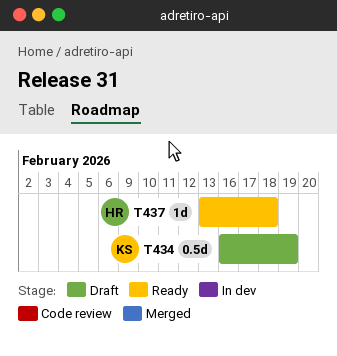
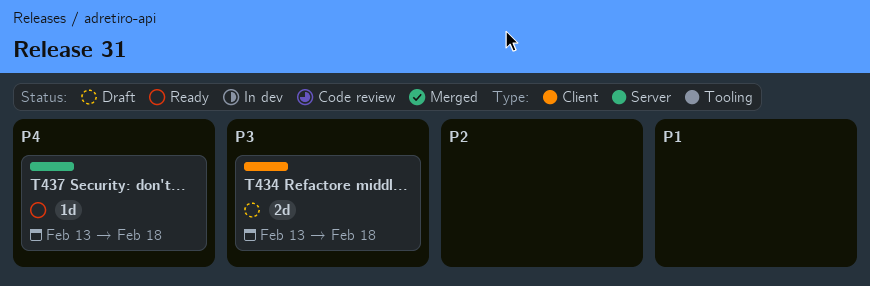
T434, estimate: 0.5d -> 2d
T434, start: Feb 16 -> Feb 13
T434, due: Feb 19 -> Feb 18

